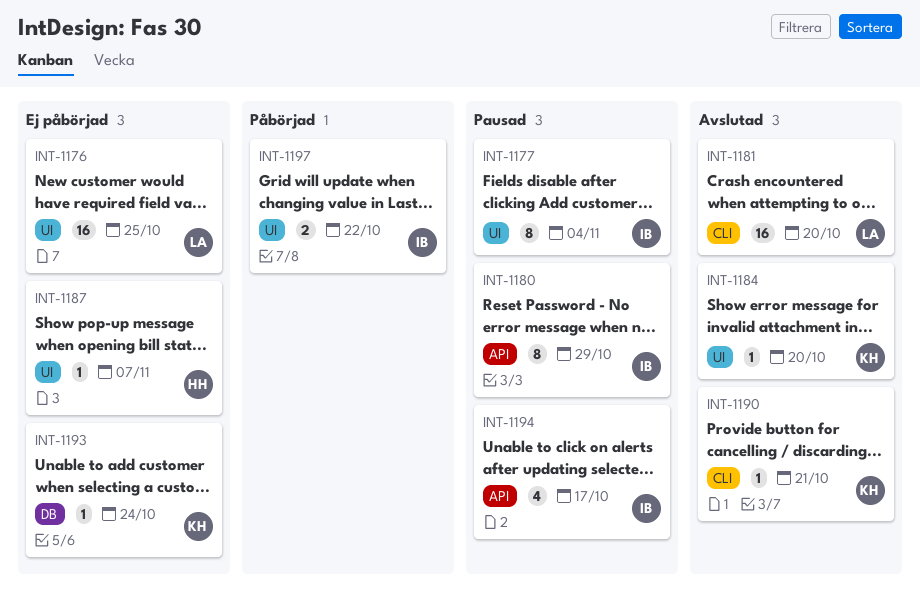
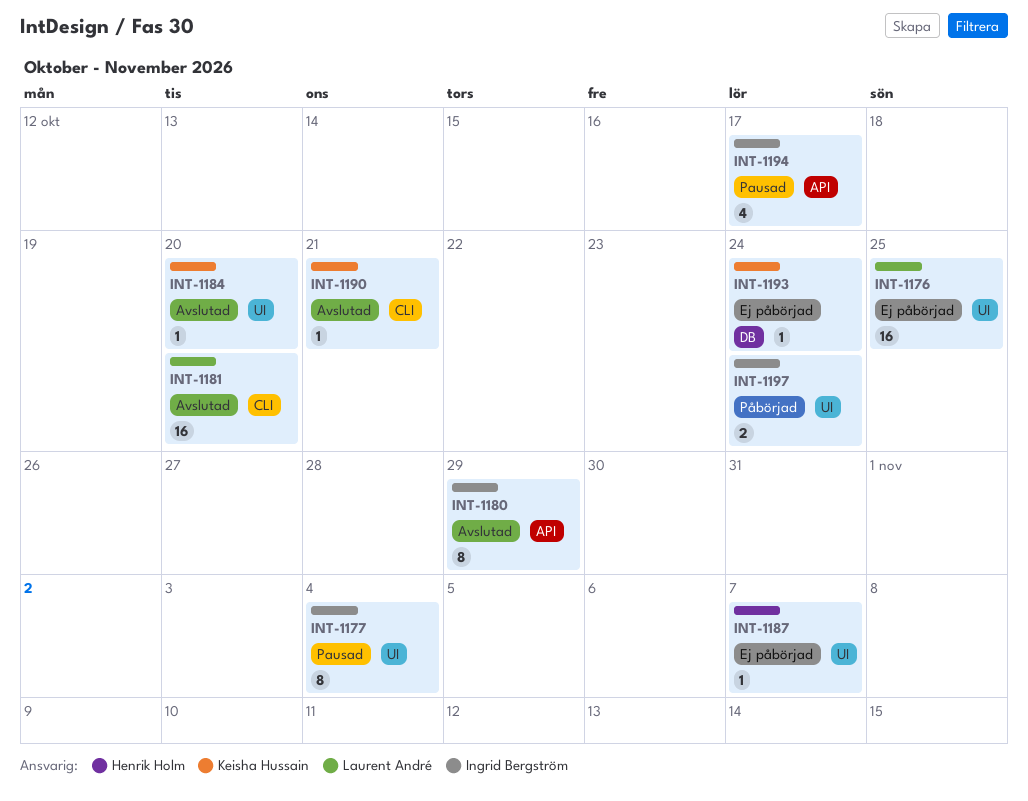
INT-1180, status: Pausad -> Avslutad
INT-1197, due: Oct 22 -> Oct 24

